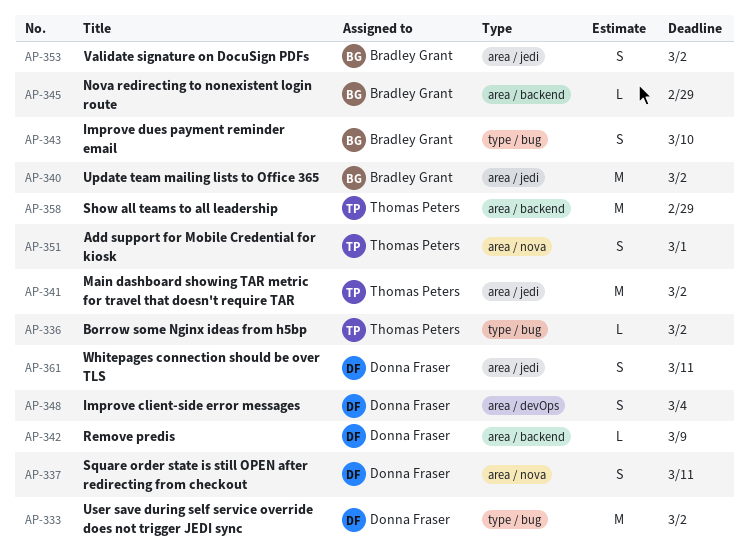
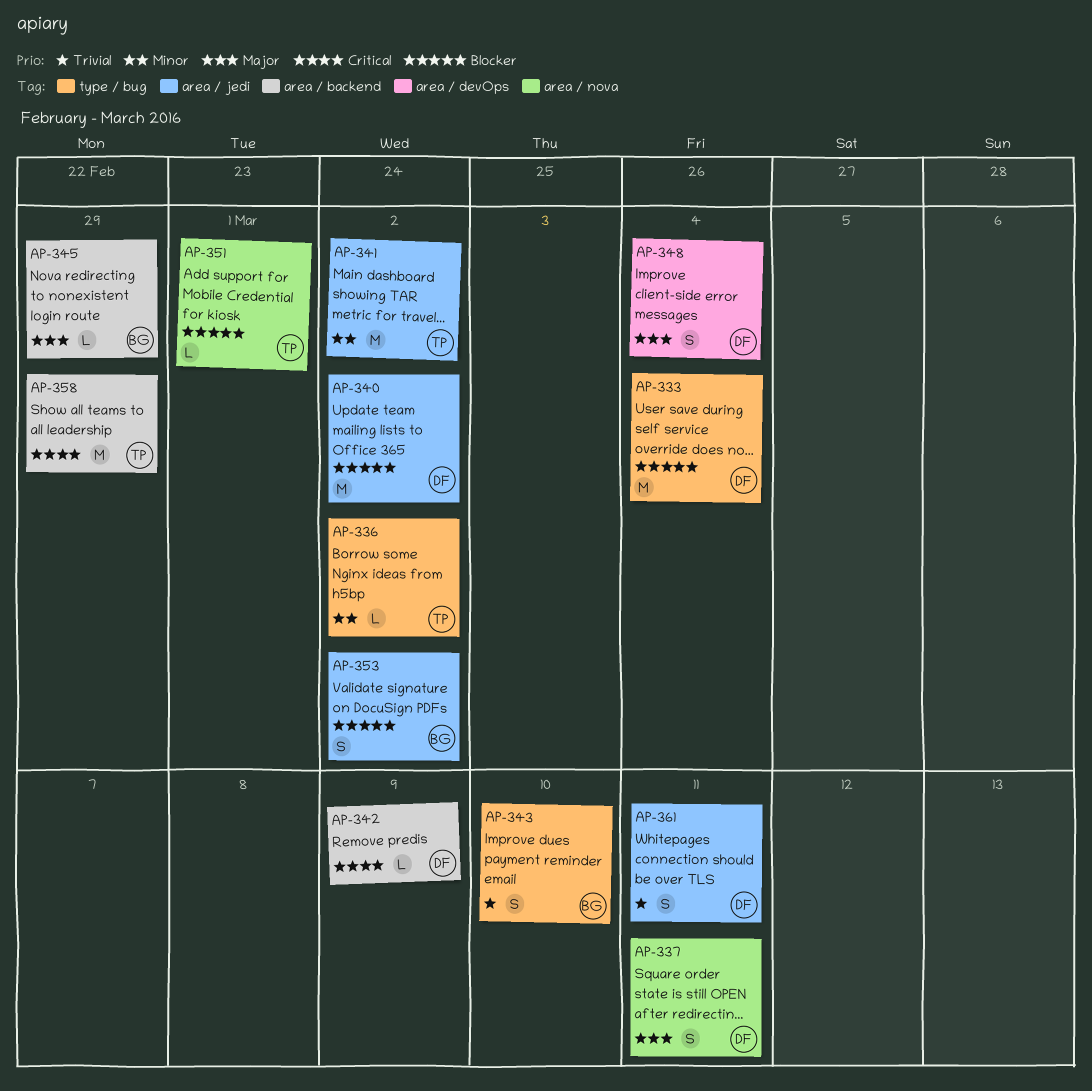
AP-333, due: Mar 2 -> Mar 4
AP-340, owner: Bradley Grant -> Donna Fraser
AP-351, estimate: S -> L

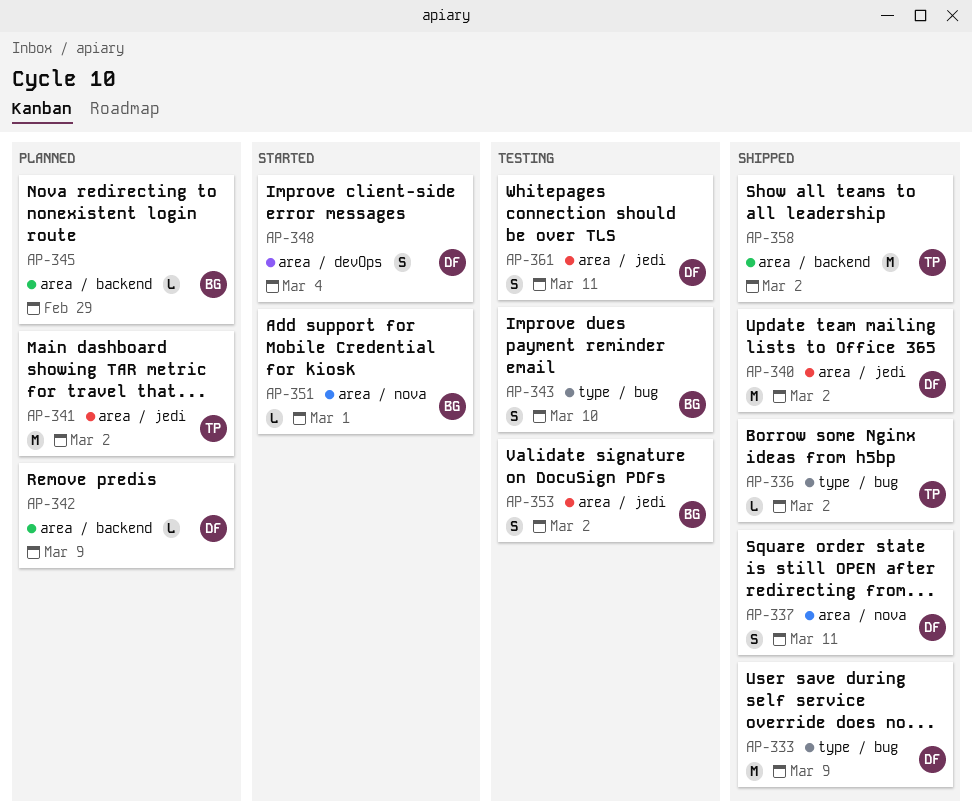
AP-333, due: Mar 4 -> Mar 9
AP-351, owner: TP -> BG
AP-358, due: Feb 29 -> Mar 2

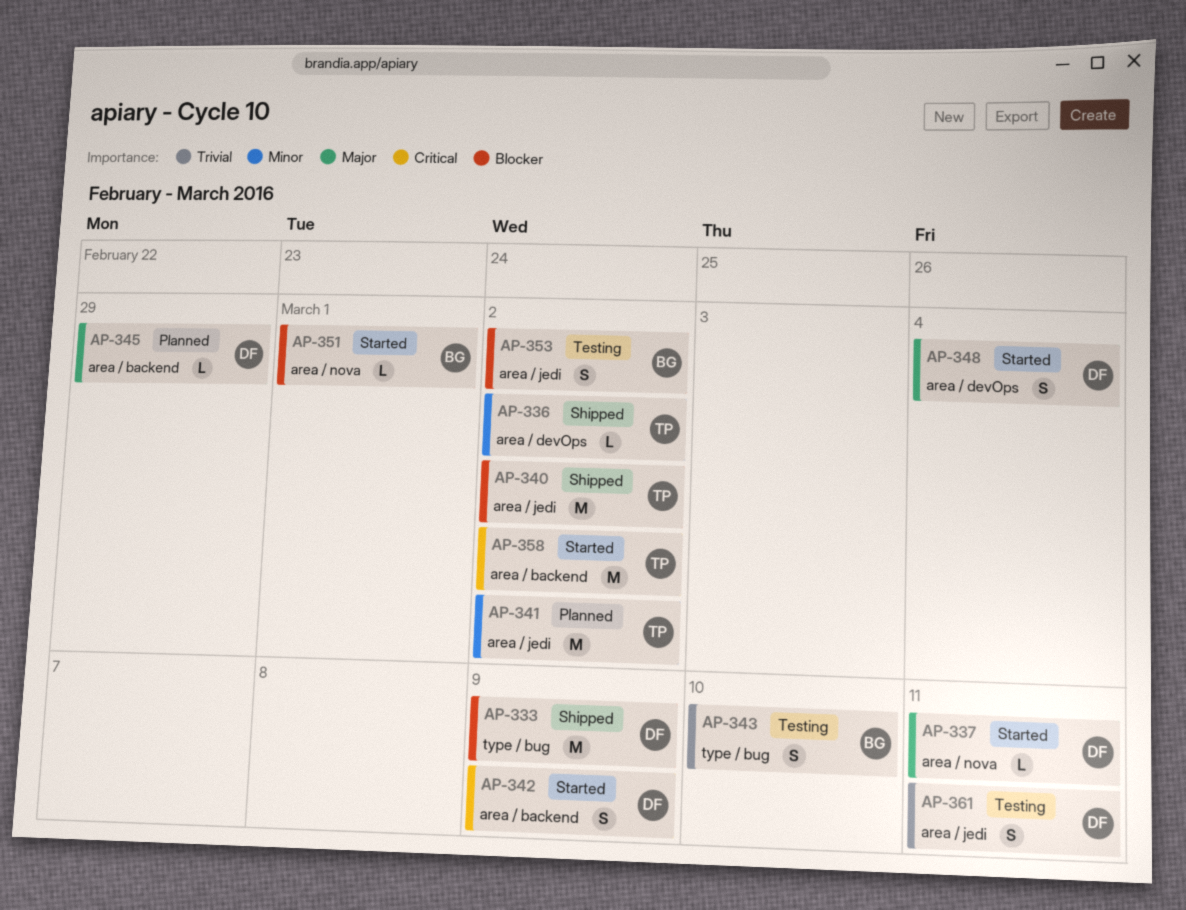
AP-336, label: type / bug -> area / devOps
AP-337, status: Shipped -> Started
AP-337, estimate: S -> L
AP-340, owner: DF -> TP
AP-342, status: Planned -> Started
AP-342, estimate: L -> S
AP-345, owner: BG -> DF
AP-358, status: Shipped -> Started

